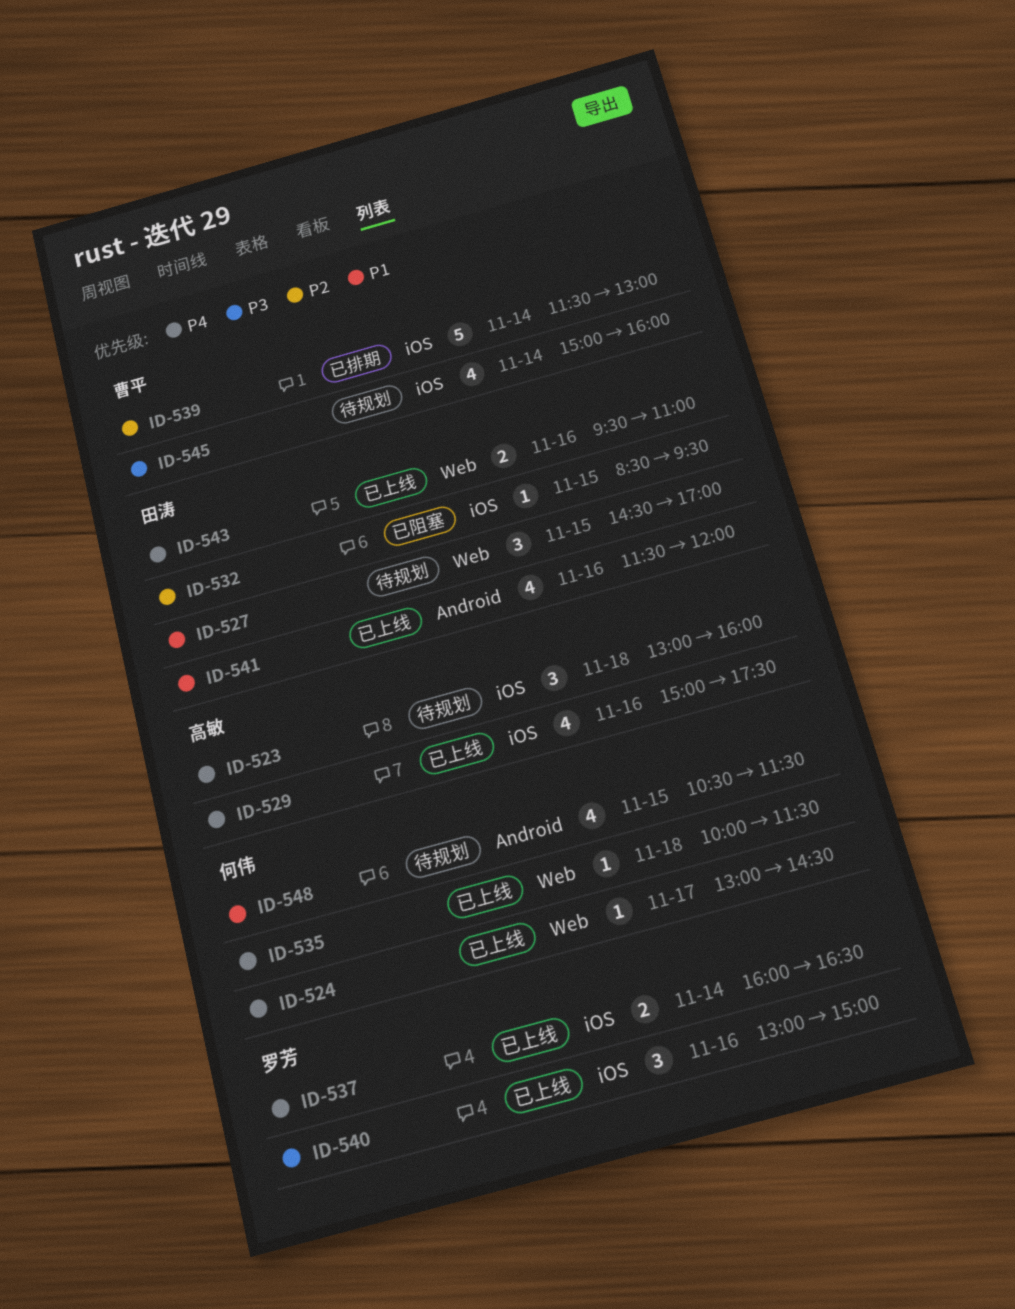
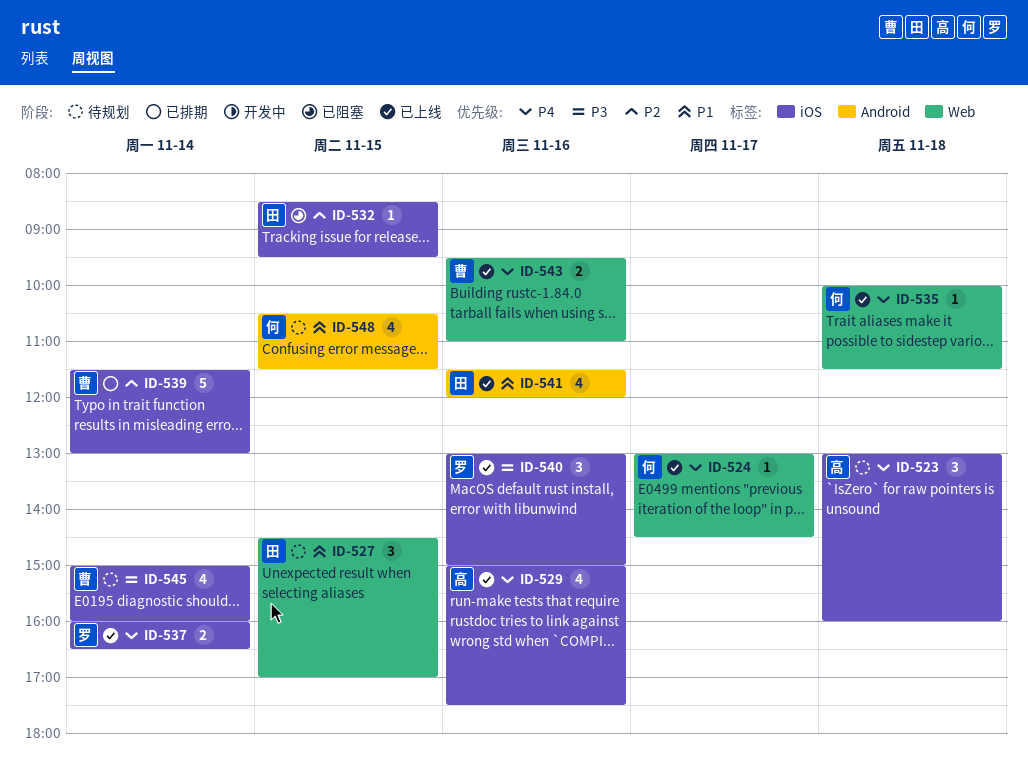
ID-543, owner: 田涛 -> 曹平

